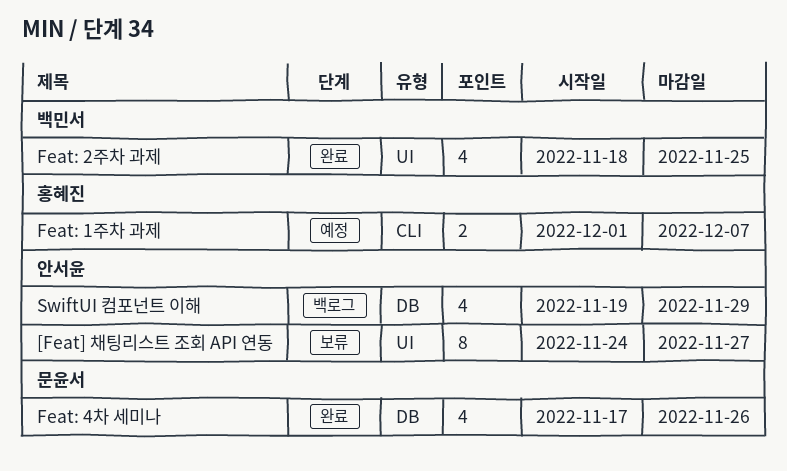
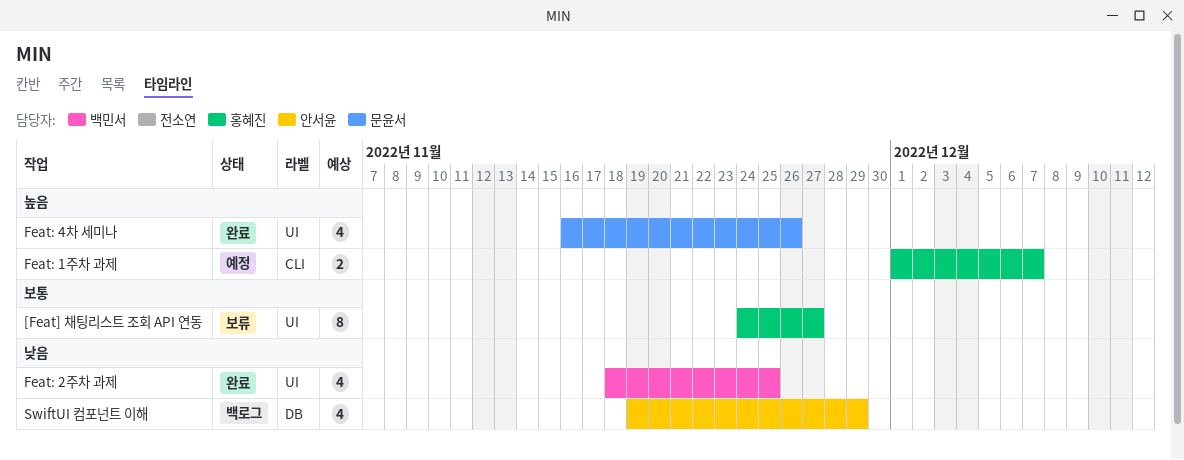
[Feat] 채팅리스트 조회 API 연동, owner: 안서윤 -> 홍혜진
Feat: 4차 세미나, label: DB -> UI
Feat: 4차 세미나, start: Nov 17 -> Nov 16

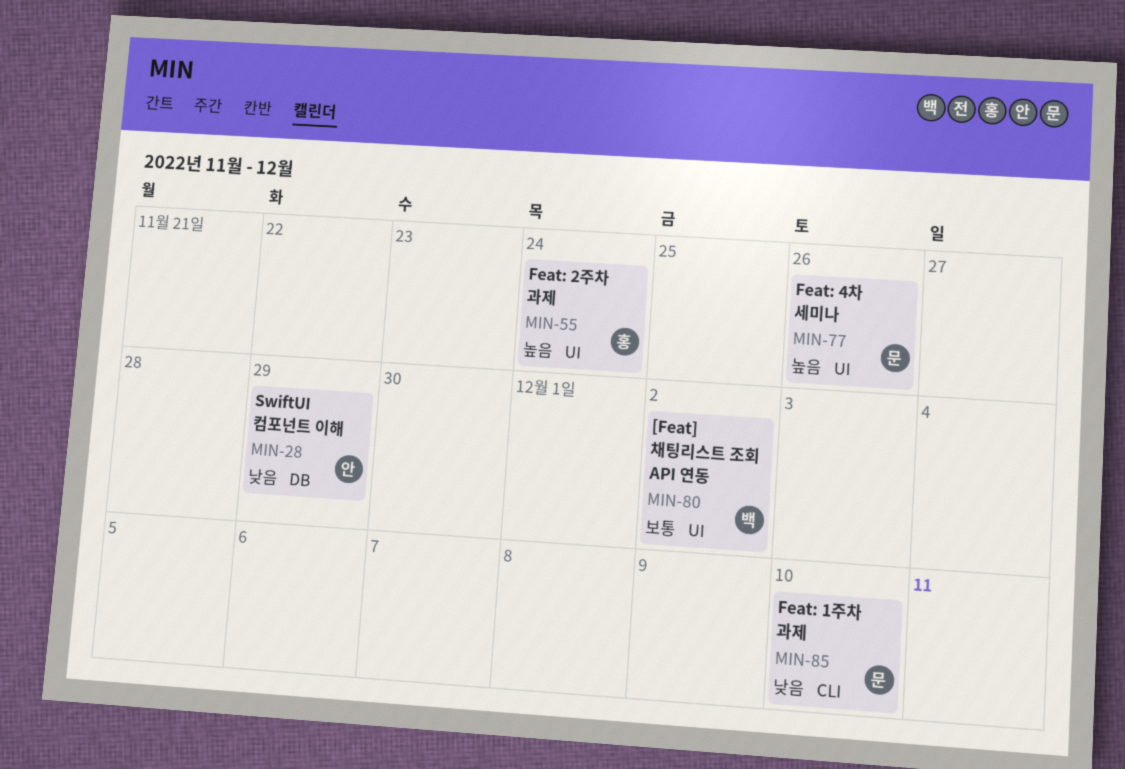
[Feat] 채팅리스트 조회 API 연동, owner: 홍혜진 -> 백민서
[Feat] 채팅리스트 조회 API 연동, due: Nov 27 -> Dec 2
Feat: 1주차 과제, owner: 홍혜진 -> 문윤서
Feat: 1주차 과제, priority: 높음 -> 낮음
Feat: 1주차 과제, due: Dec 7 -> Dec 10
Feat: 2주차 과제, owner: 백민서 -> 홍혜진
Feat: 2주차 과제, priority: 낮음 -> 높음
Feat: 2주차 과제, due: Nov 25 -> Nov 24

